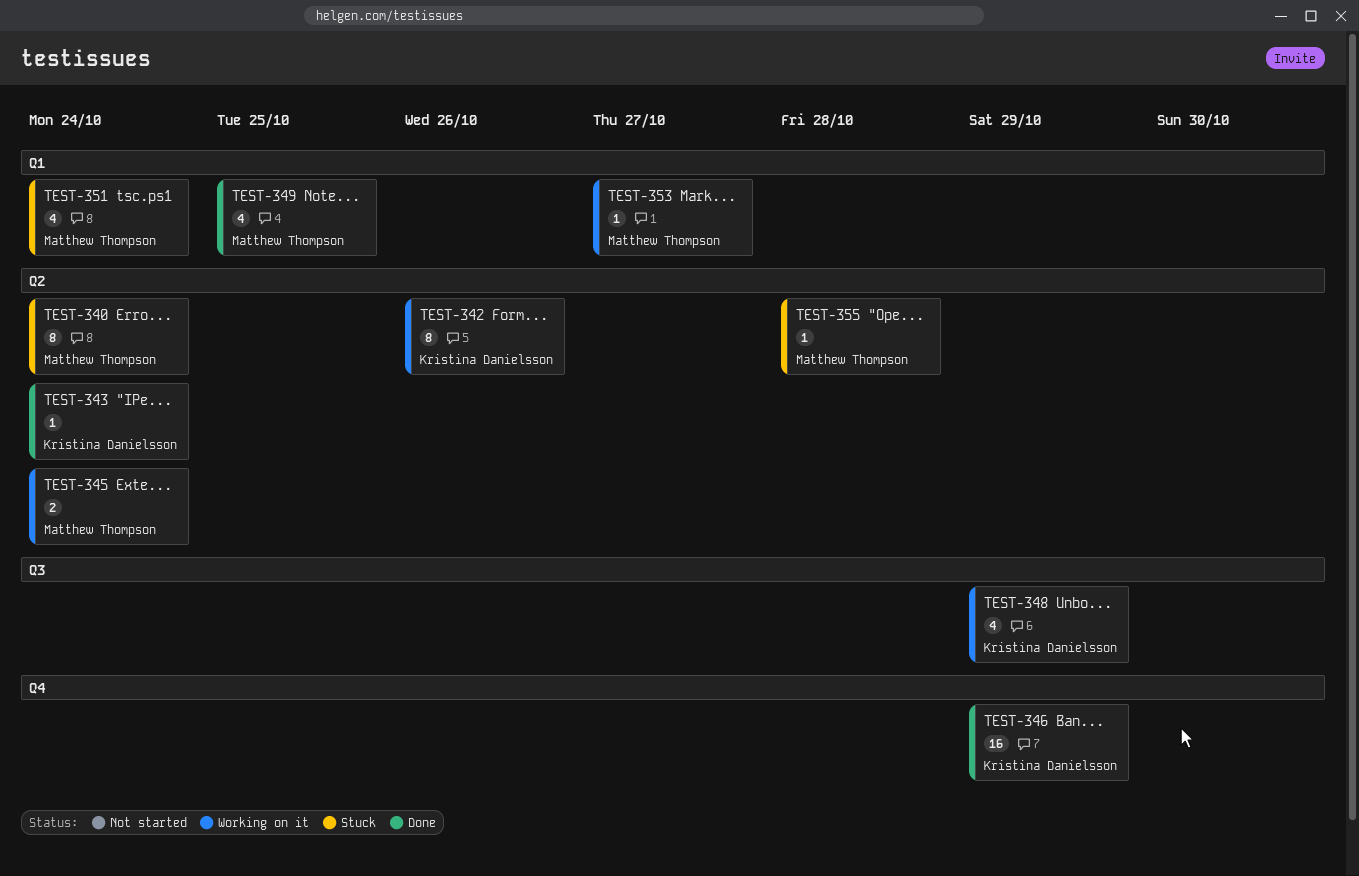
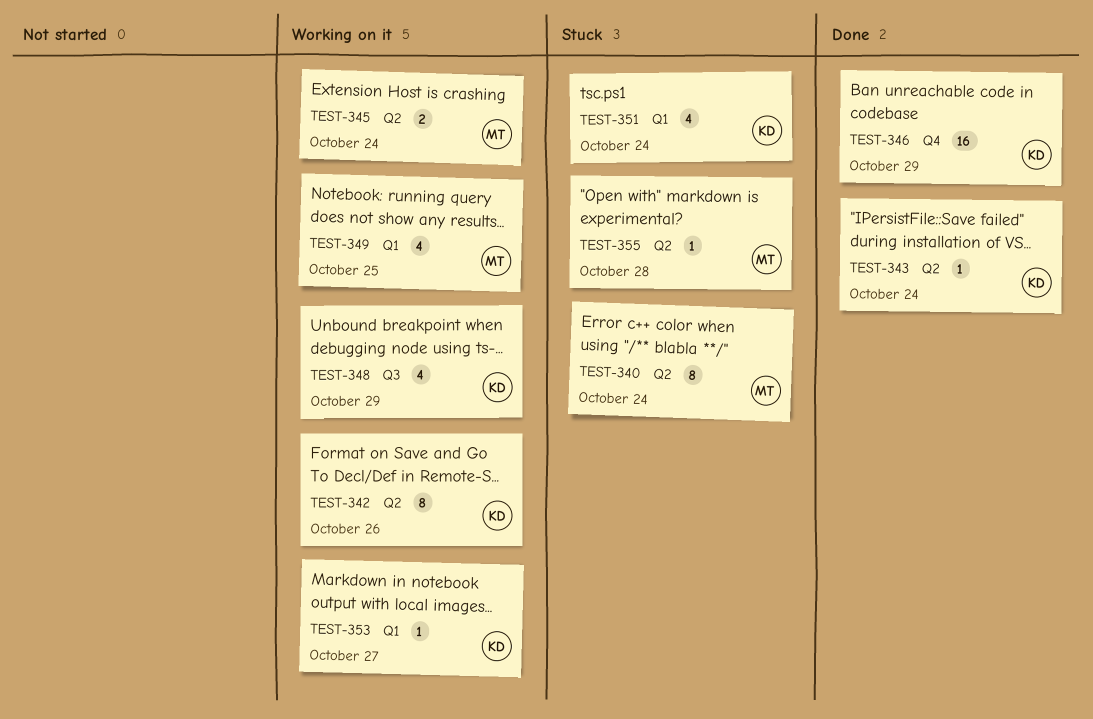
TEST-349, status: Done -> Working on it
TEST-351, owner: Matthew Thompson -> Kristina Danielsson
TEST-353, owner: Matthew Thompson -> Kristina Danielsson

